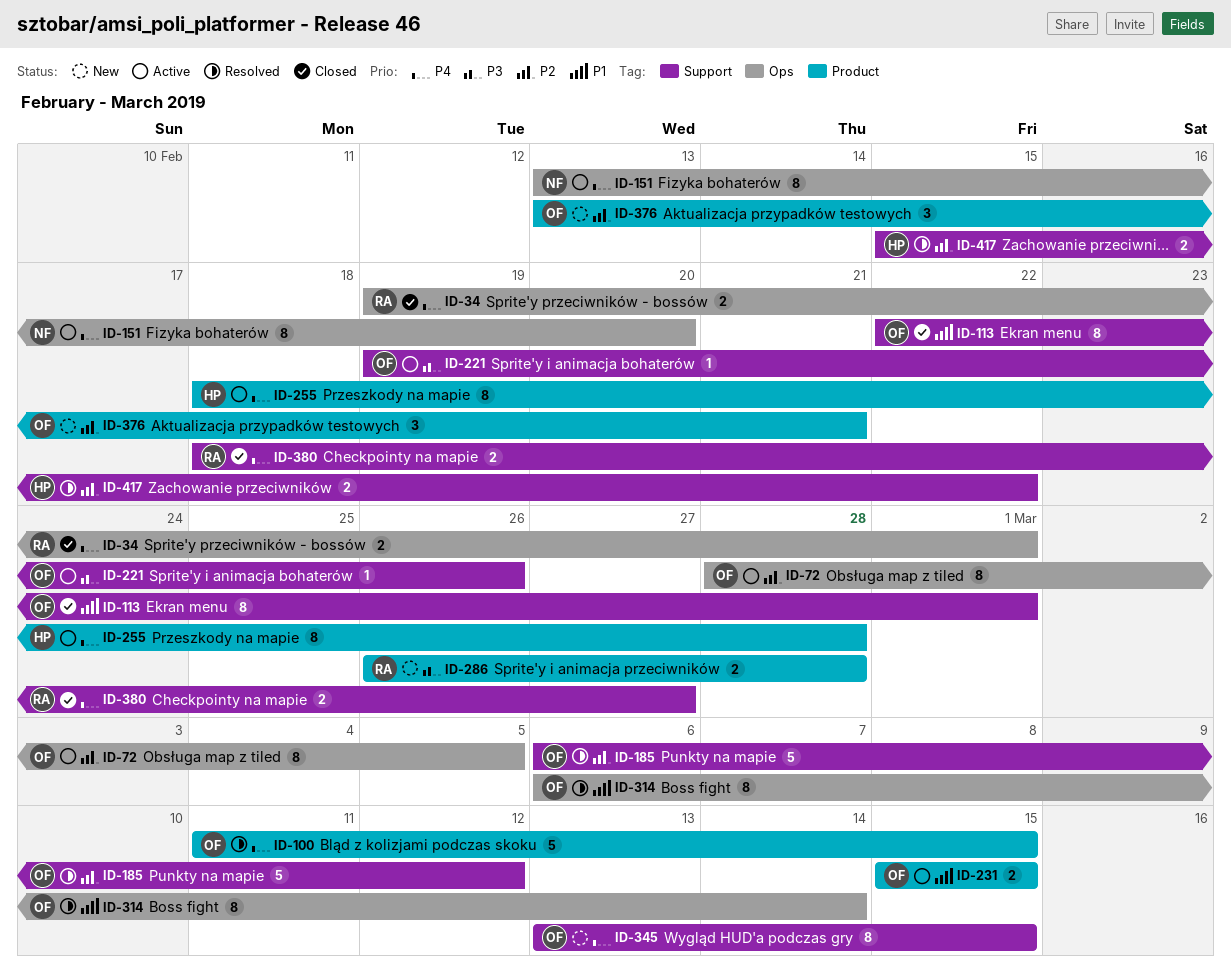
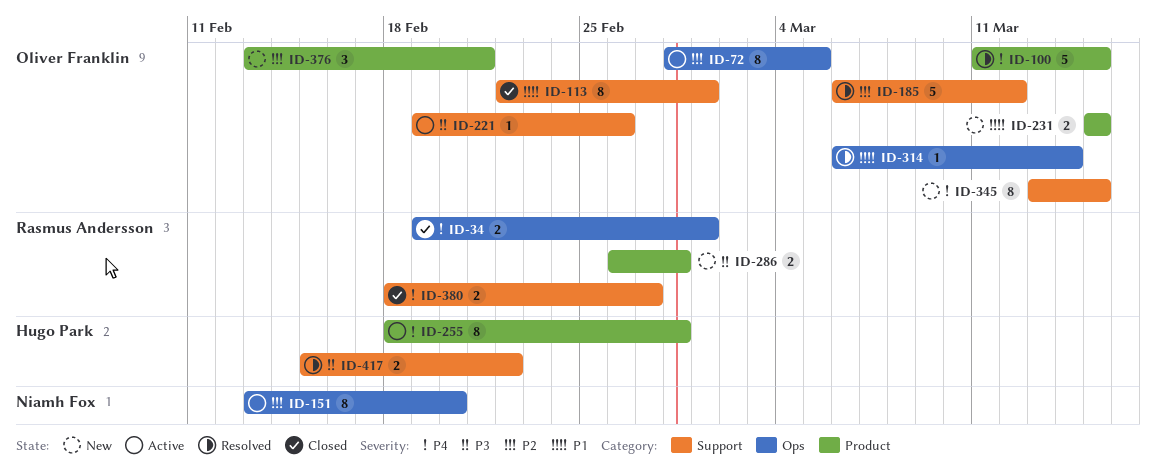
ID-151, priority: P4 -> P2
ID-231, status: Active -> New
ID-314, estimate: 8 -> 1
ID-417, priority: P2 -> P3

